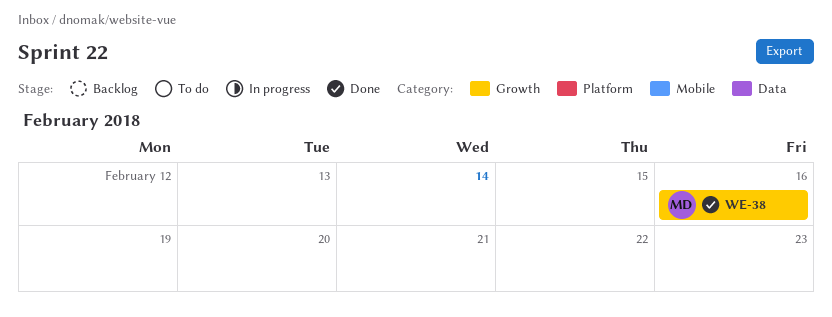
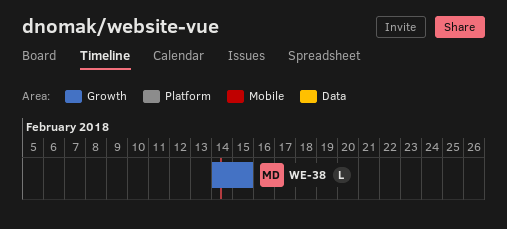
WE-38, start: Feb 16 -> Feb 14
WE-38, due: Feb 16 -> Feb 15

